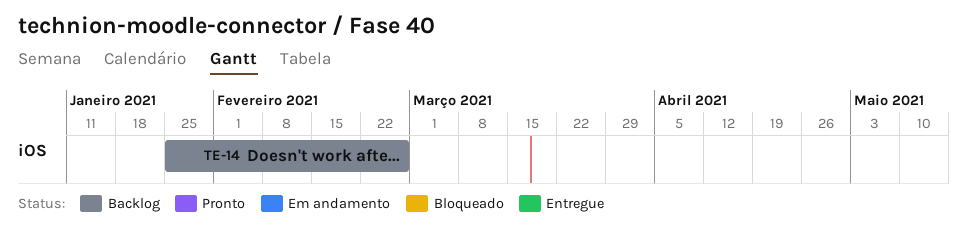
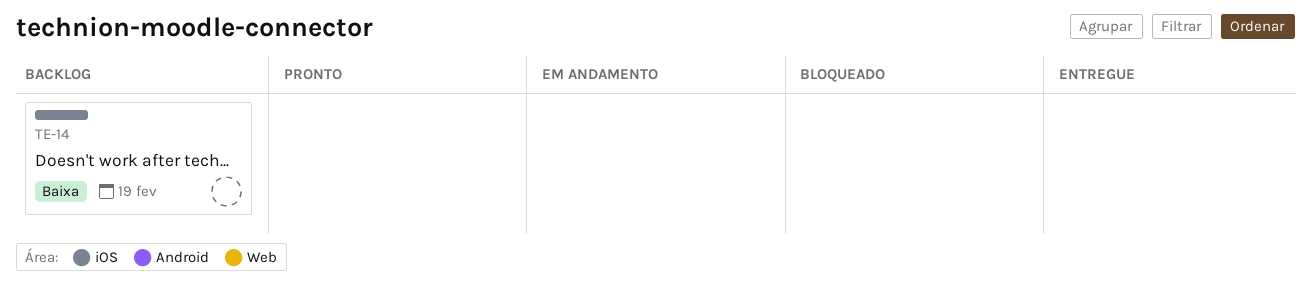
TE-14, due: Feb 26 -> Feb 19

